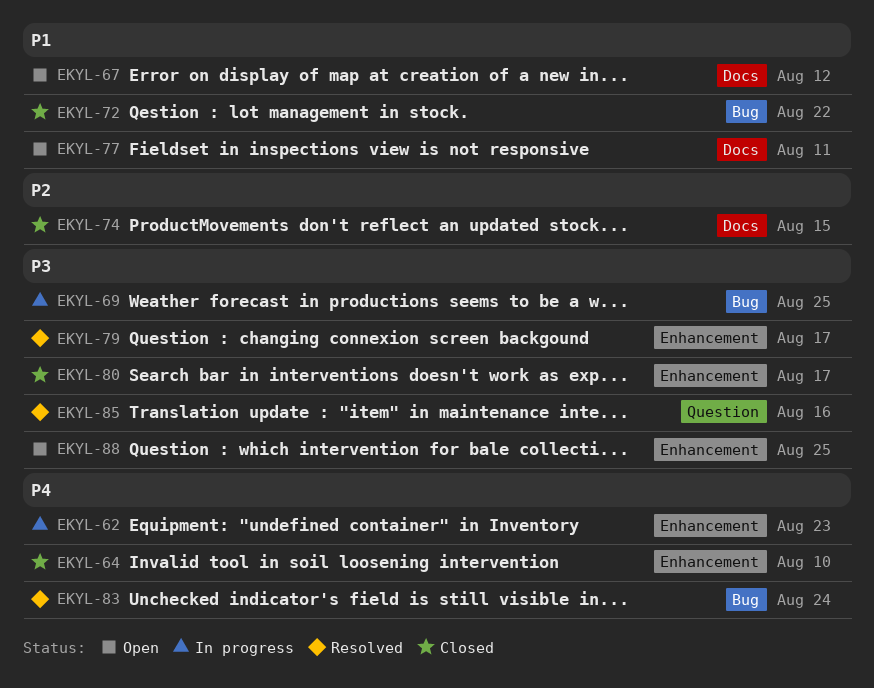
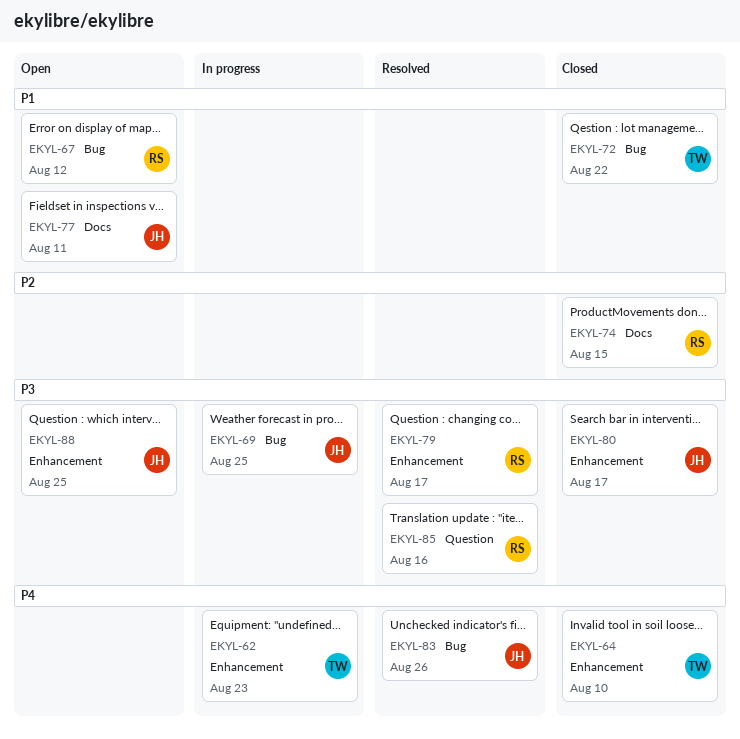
EKYL-67, label: Docs -> Bug
EKYL-83, due: Aug 24 -> Aug 26

